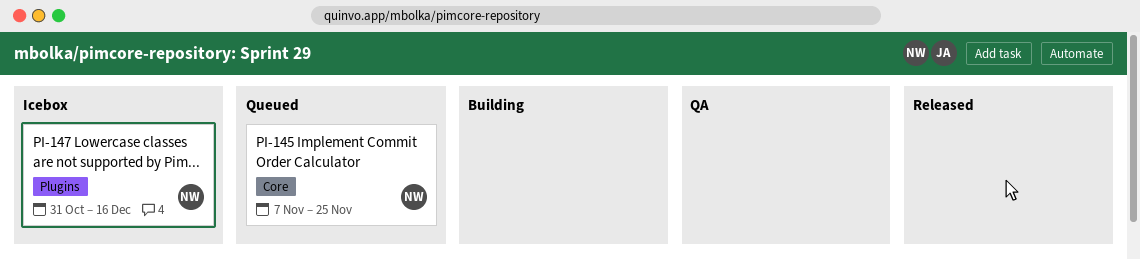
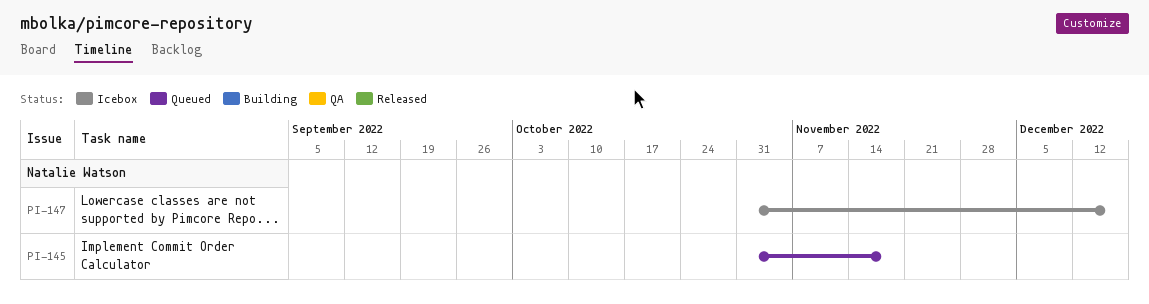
PI-145, start: Nov 7 -> Oct 31
PI-145, due: Nov 25 -> Nov 18

